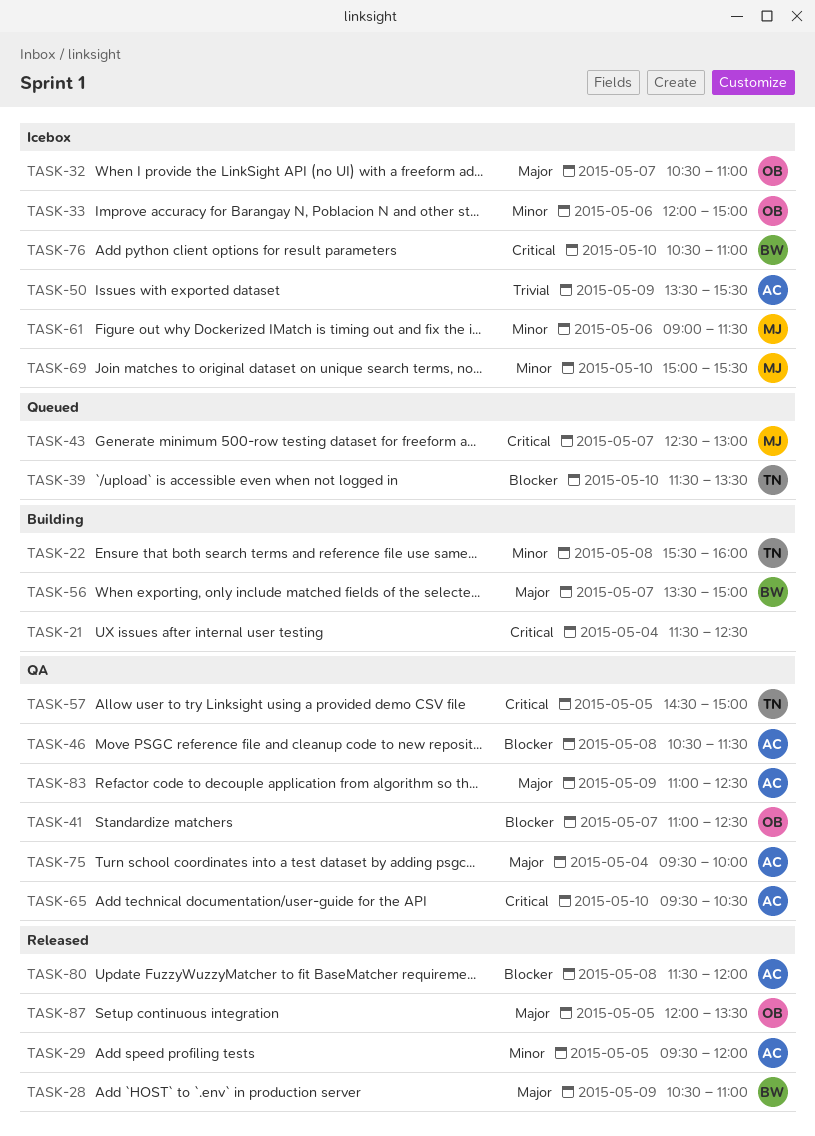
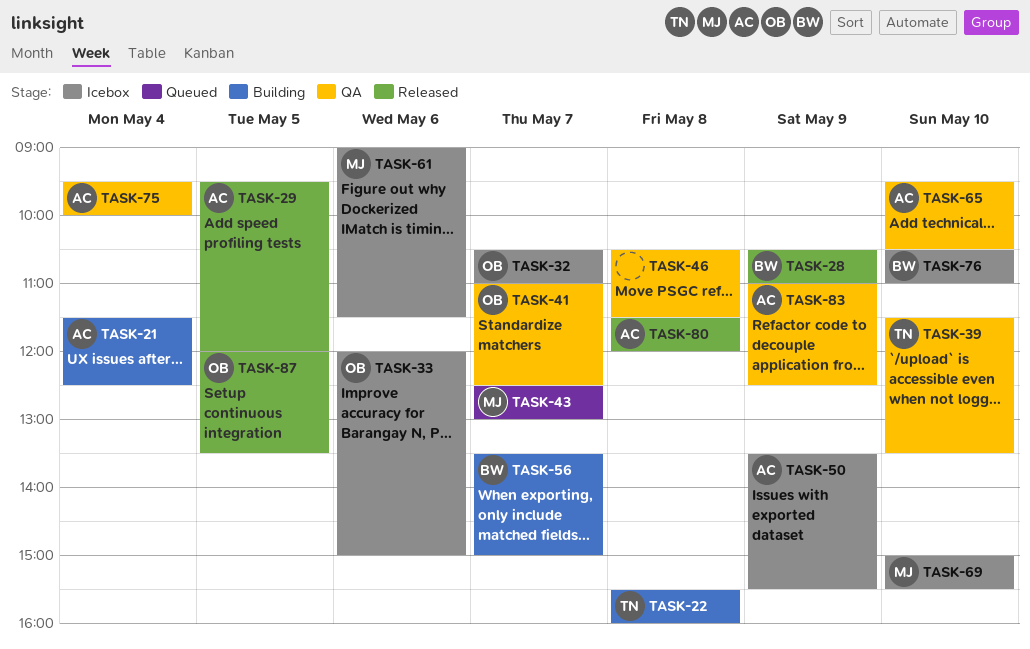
TASK-21, owner: none -> AC
TASK-39, status: Queued -> QA
TASK-46, owner: AC -> none
TASK-57: present -> none

